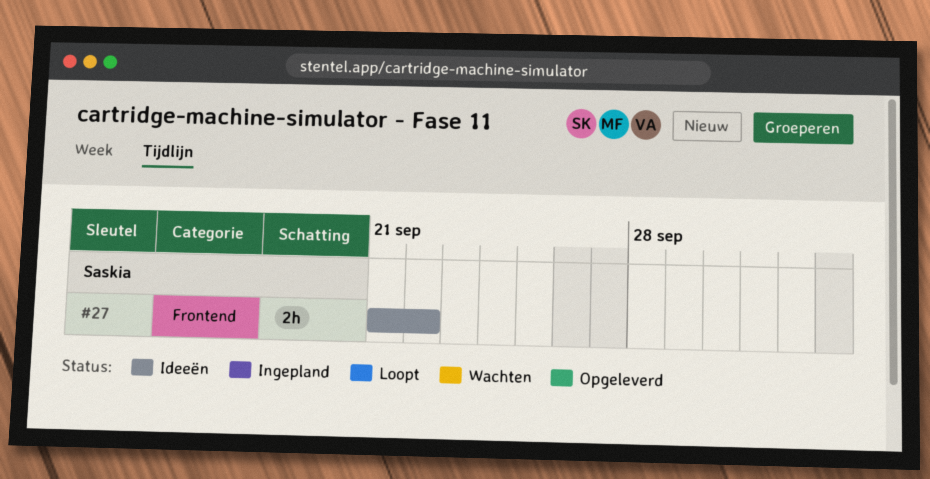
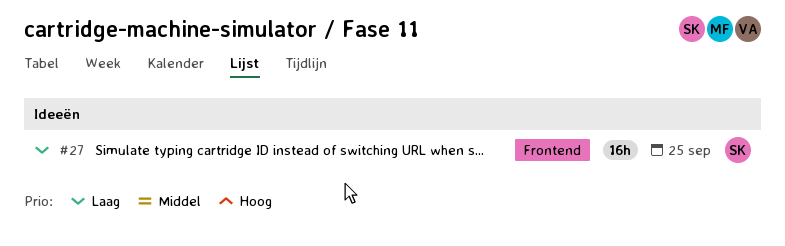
#27, estimate: 2h -> 16h
#27, due: Sep 22 -> Sep 25

